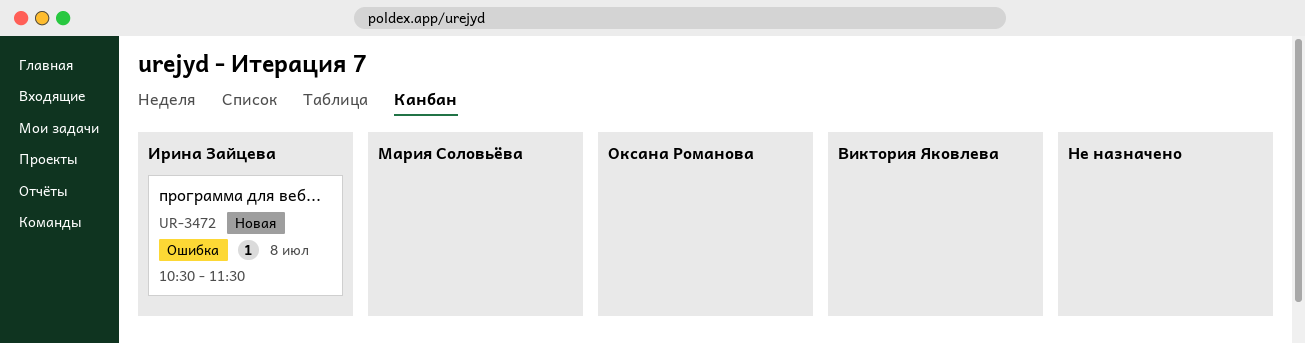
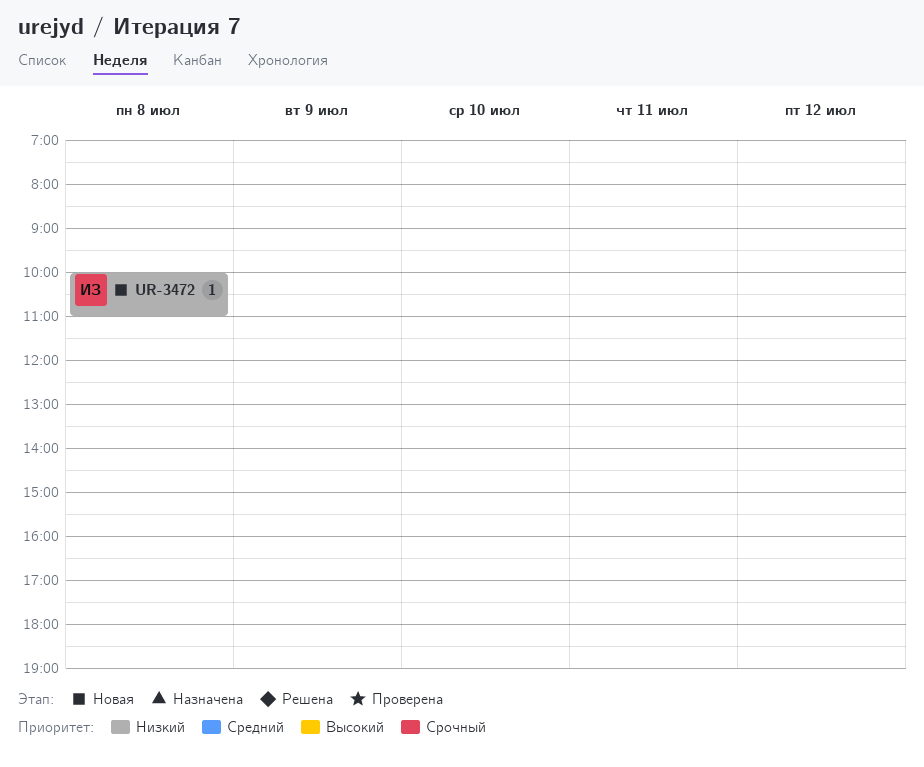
UR-3472, begins: 10:30 -> 10:00
UR-3472, ends: 11:30 -> 11:00

